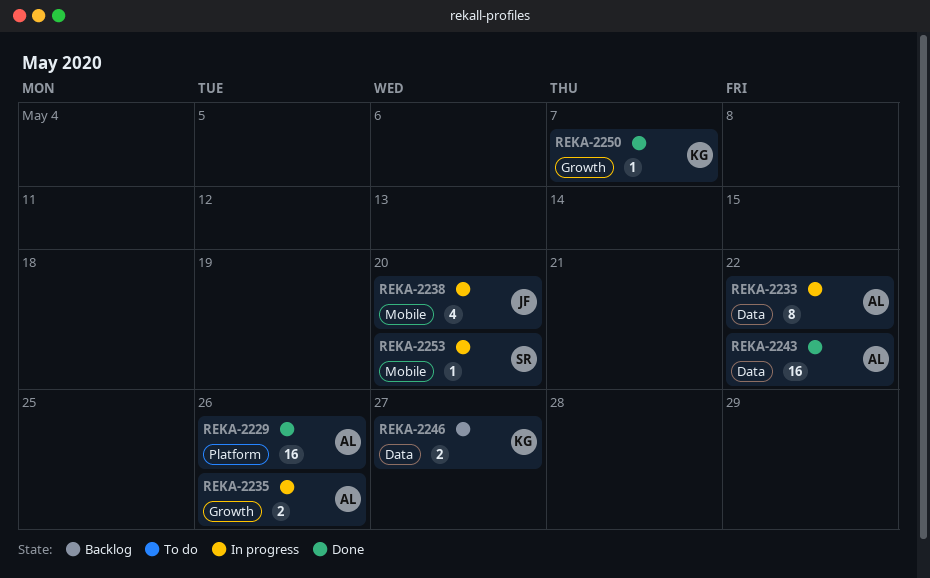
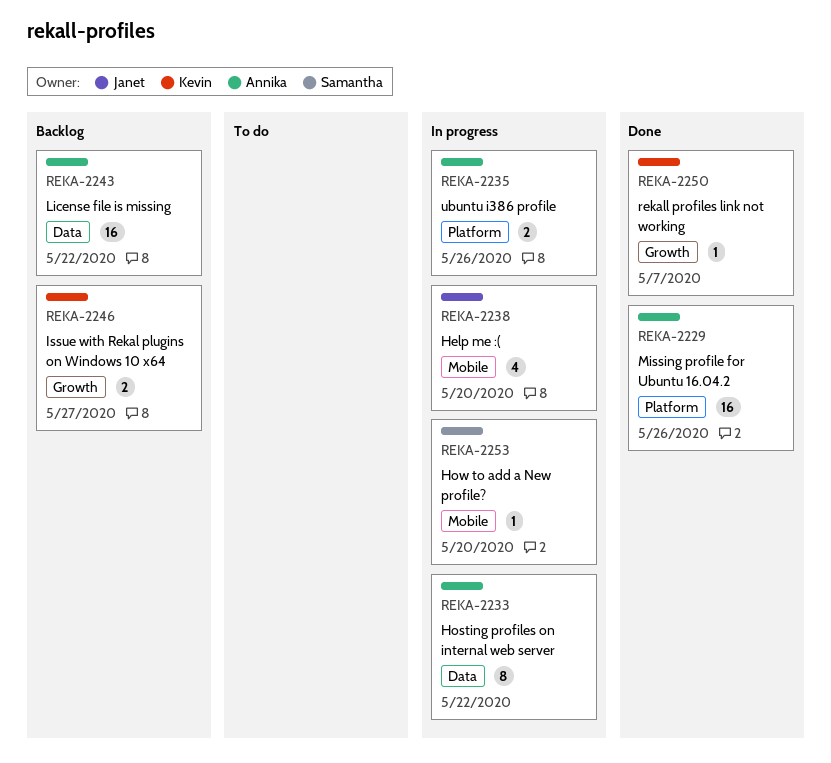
REKA-2235, label: Growth -> Platform
REKA-2243, status: Done -> Backlog
REKA-2246, label: Data -> Growth

